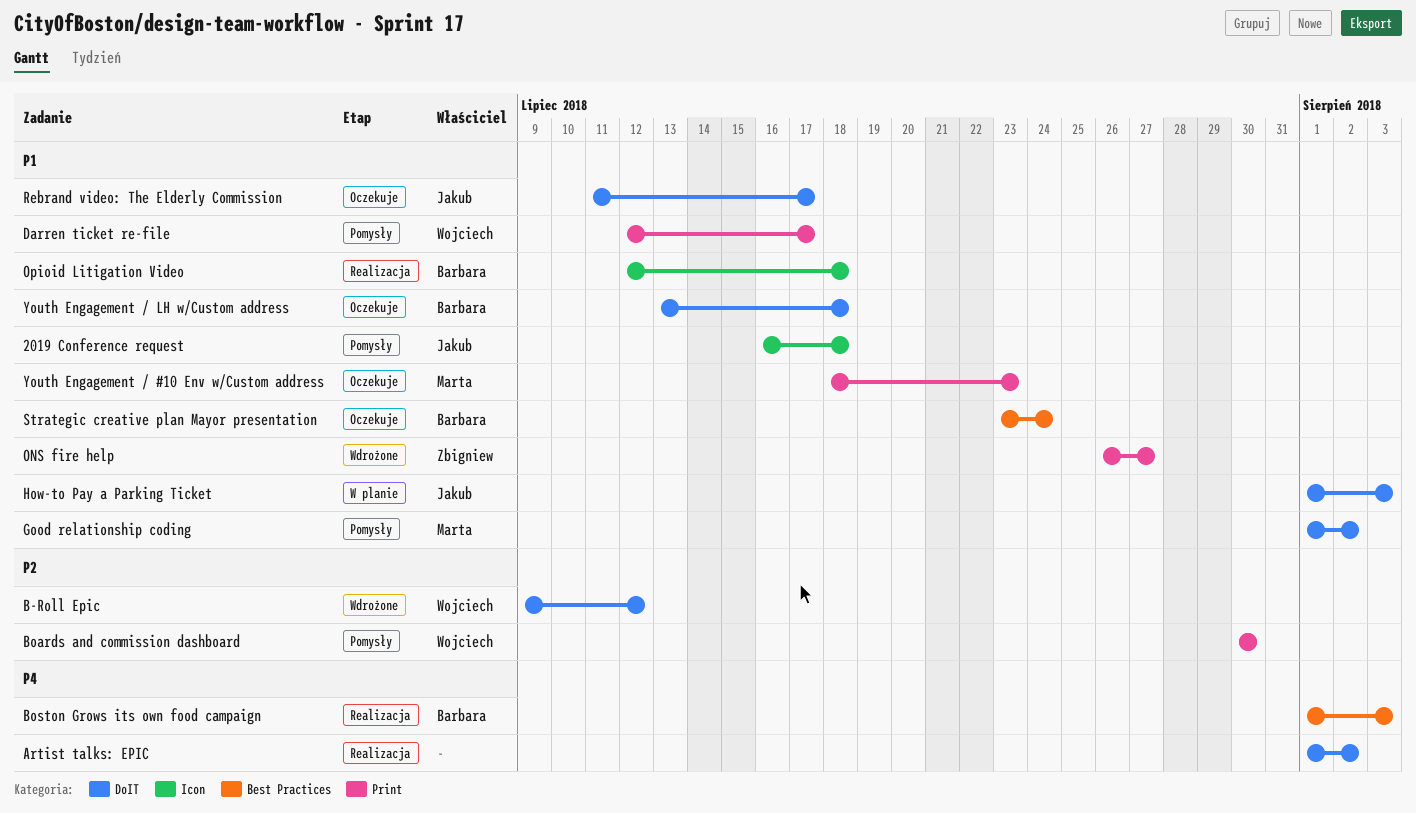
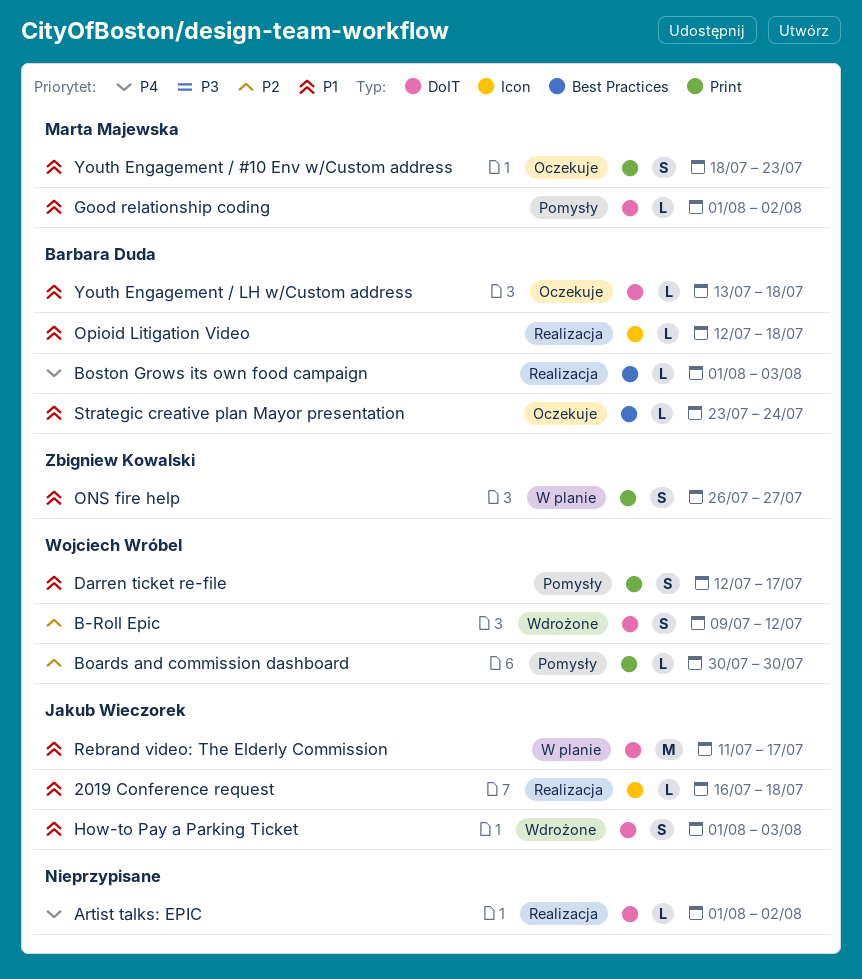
2019 Conference request, status: Pomysły -> Realizacja
How-to Pay a Parking Ticket, status: W planie -> Wdrożone
ONS fire help, status: Wdrożone -> W planie
Rebrand video: The Elderly Commission, status: Oczekuje -> W planie

